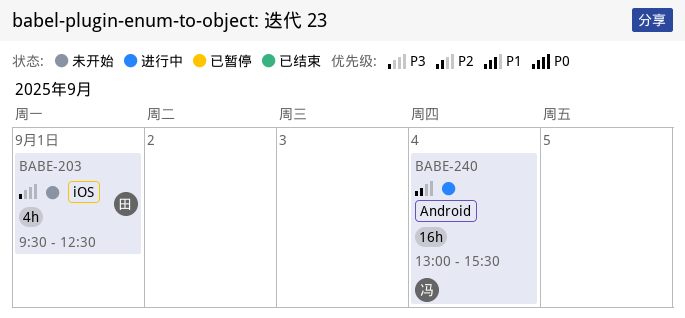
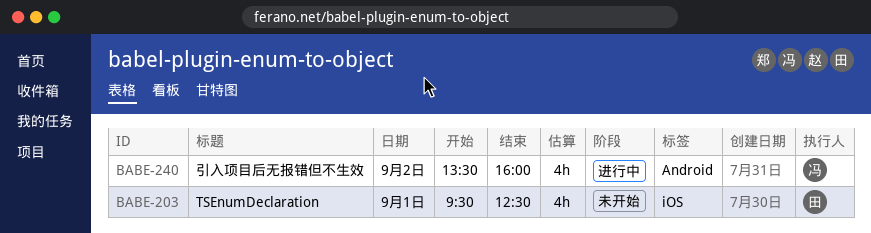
BABE-240, estimate: 16h -> 4h
BABE-240, day: Sep 4 -> Sep 2
BABE-240, begins: 13:00 -> 13:30
BABE-240, ends: 15:30 -> 16:00

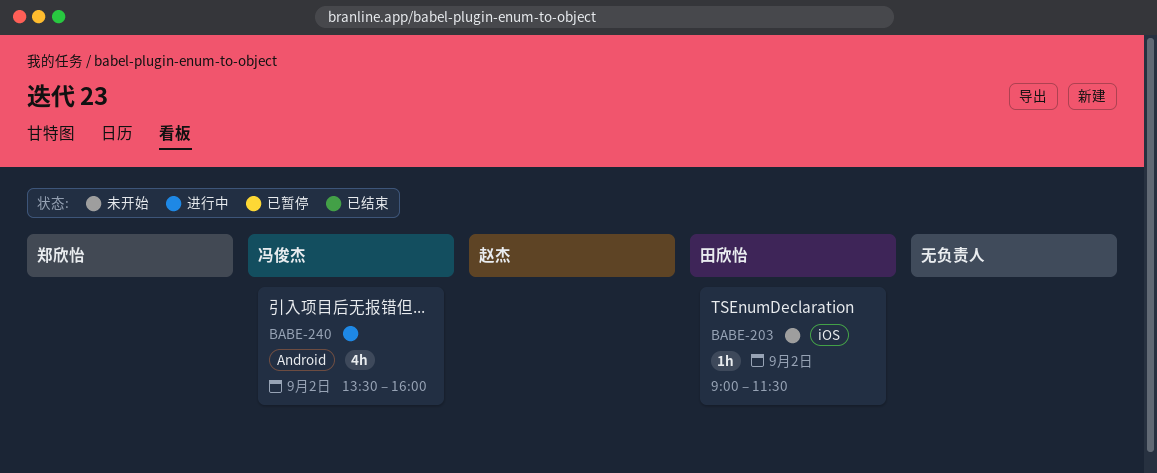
BABE-203, estimate: 4h -> 1h
BABE-203, day: Sep 1 -> Sep 2
BABE-203, begins: 09:30 -> 09:00
BABE-203, ends: 12:30 -> 11:30

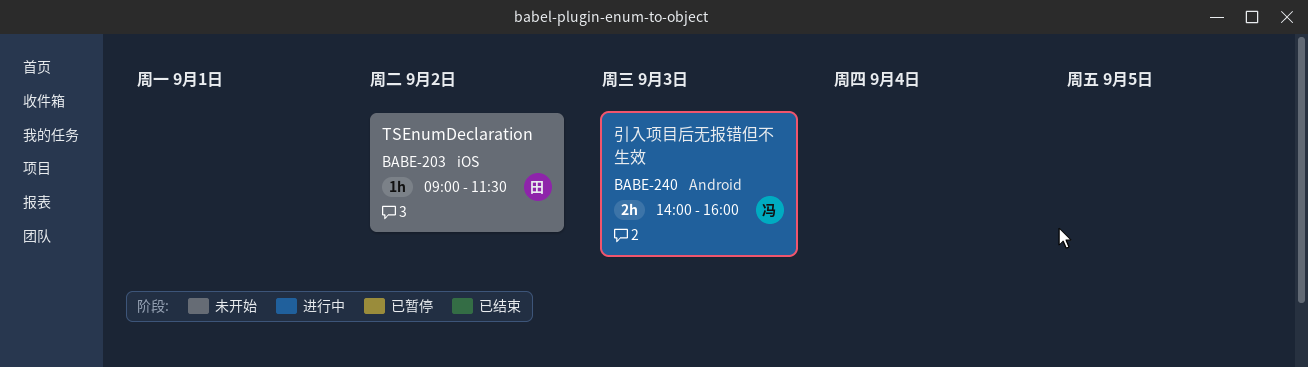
BABE-240, estimate: 4h -> 2h
BABE-240, day: Sep 2 -> Sep 3
BABE-240, begins: 13:30 -> 14:00

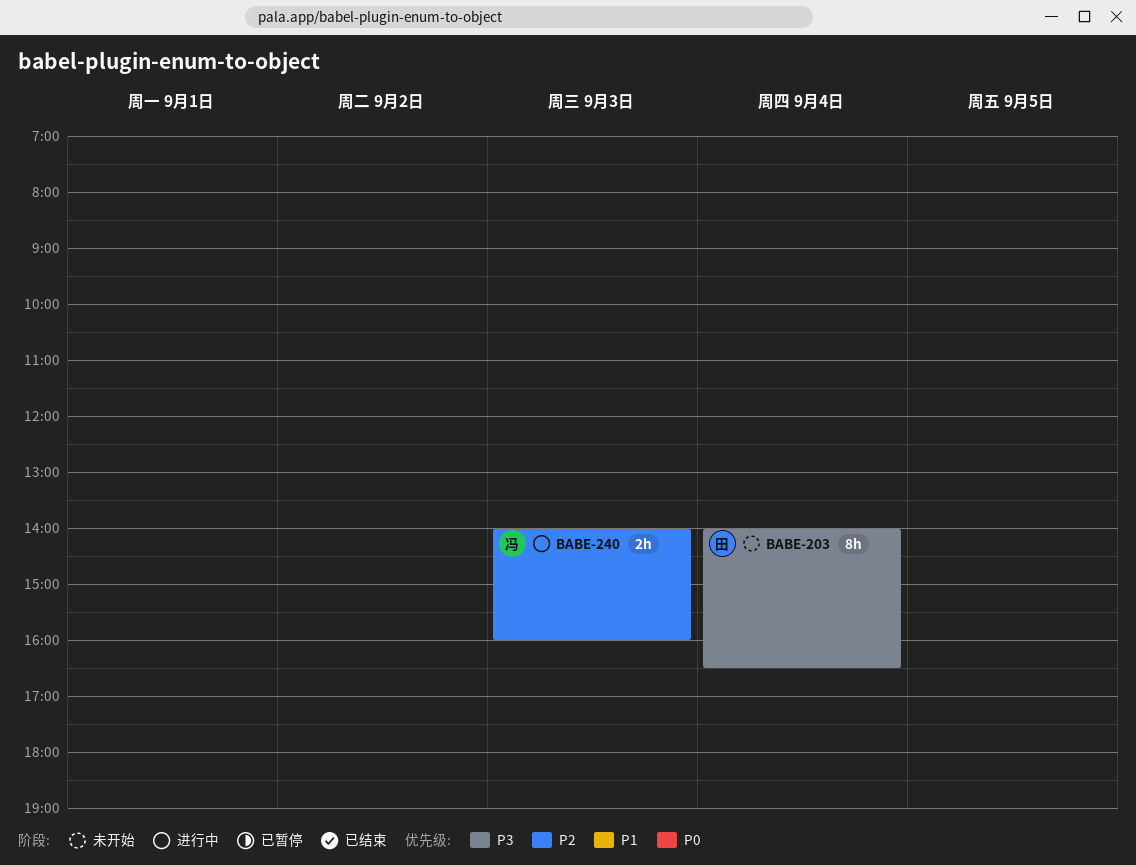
BABE-203, estimate: 1h -> 8h
BABE-203, day: Sep 2 -> Sep 4
BABE-203, begins: 09:00 -> 14:00
BABE-203, ends: 11:30 -> 16:30

